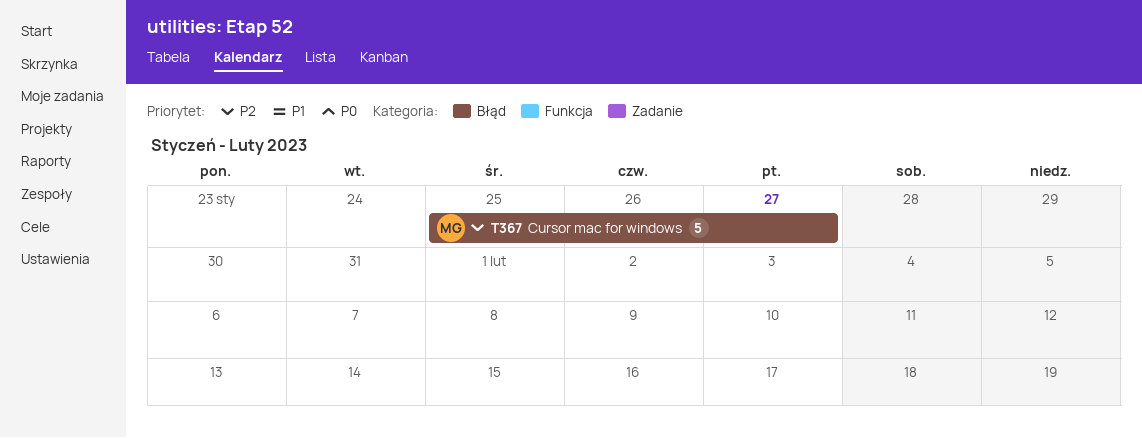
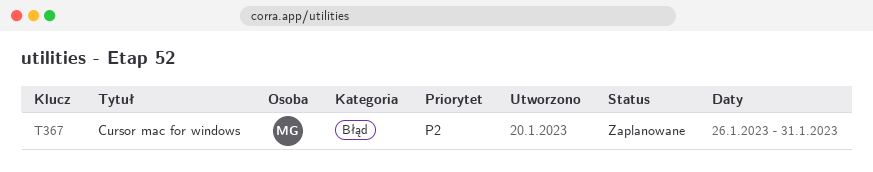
T367, start: Jan 25 -> Jan 26
T367, due: Jan 27 -> Jan 31

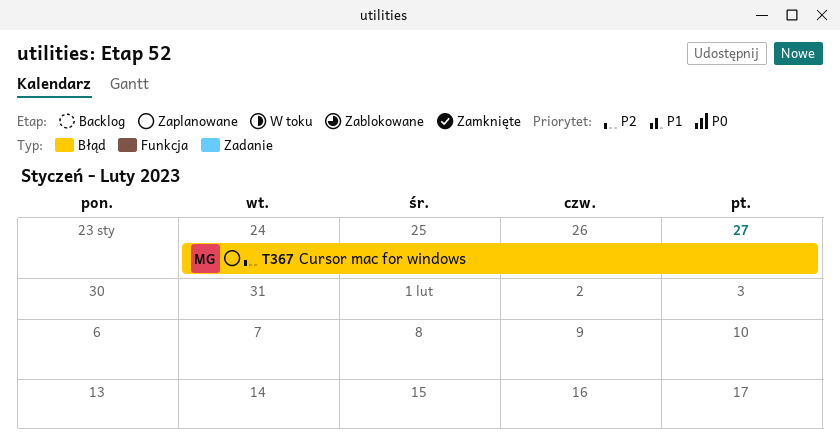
T367, start: Jan 26 -> Jan 24
T367, due: Jan 31 -> Jan 27

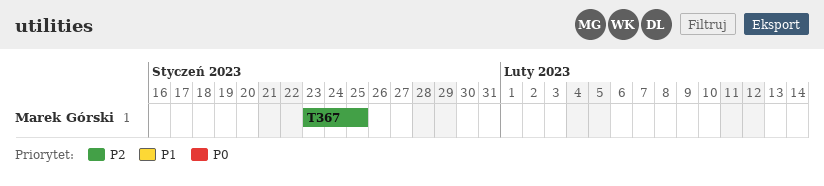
T367, start: Jan 24 -> Jan 23
T367, due: Jan 27 -> Jan 25

